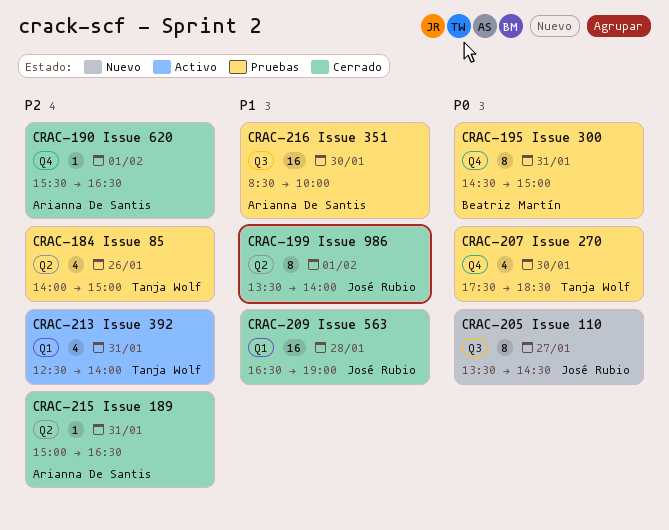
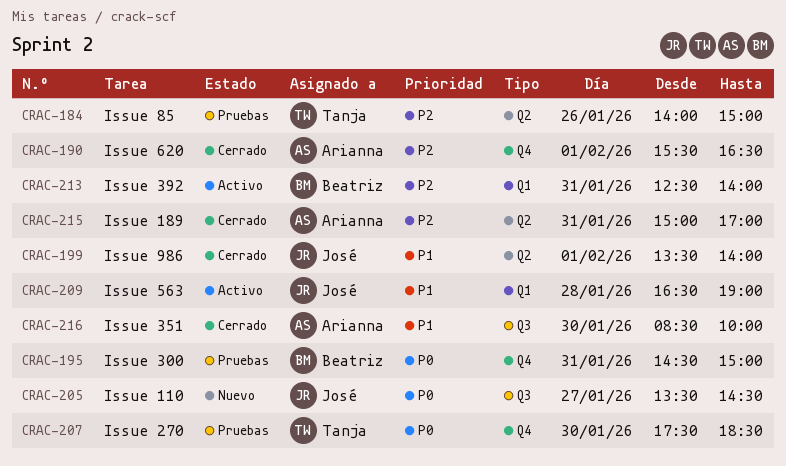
CRAC-209, status: Cerrado -> Activo
CRAC-213, owner: Tanja Wolf -> Beatriz Martín
CRAC-215, ends: 16:30 -> 17:00
CRAC-216, status: Pruebas -> Cerrado

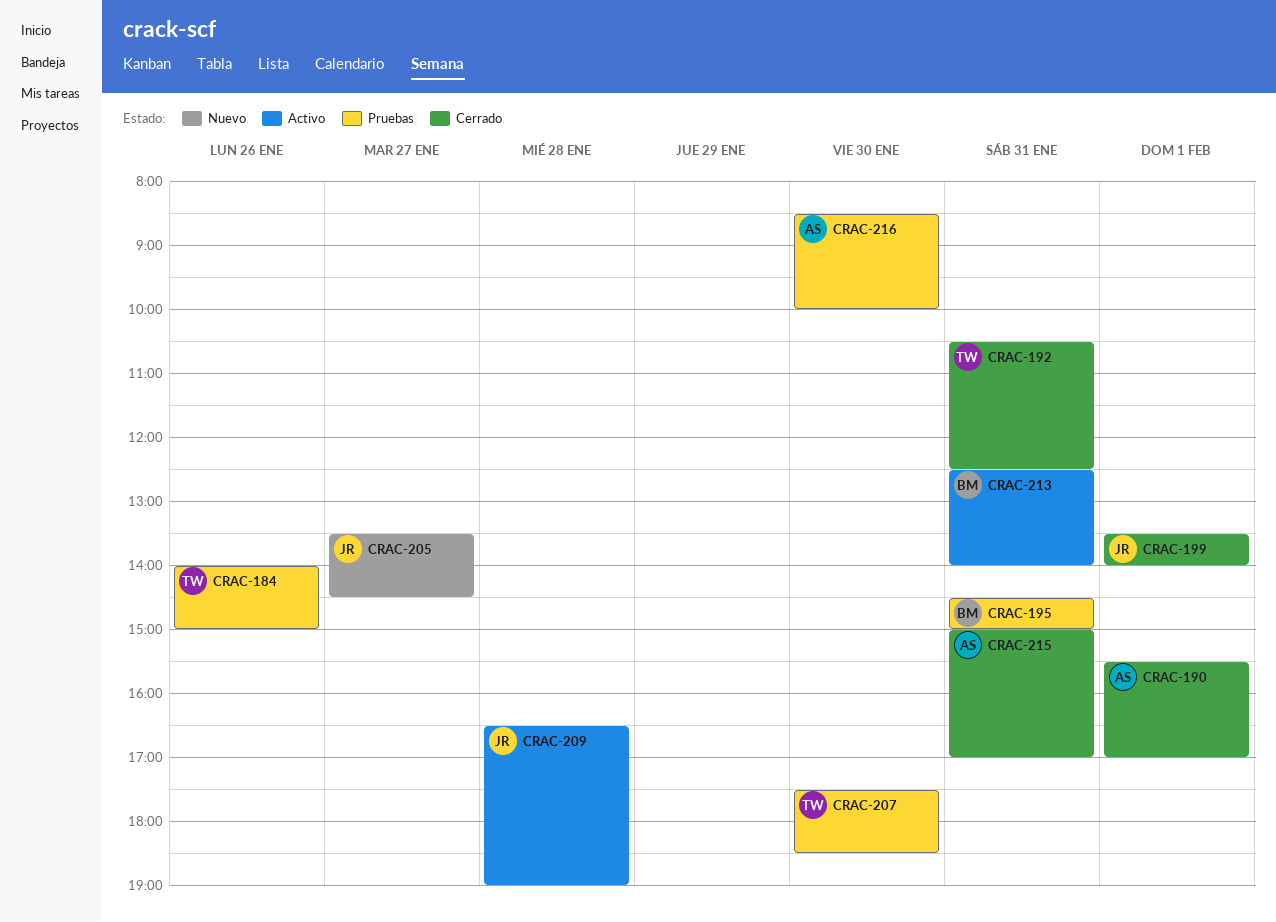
CRAC-190, ends: 16:30 -> 17:00
CRAC-192: none -> present
CRAC-216, status: Cerrado -> Pruebas

